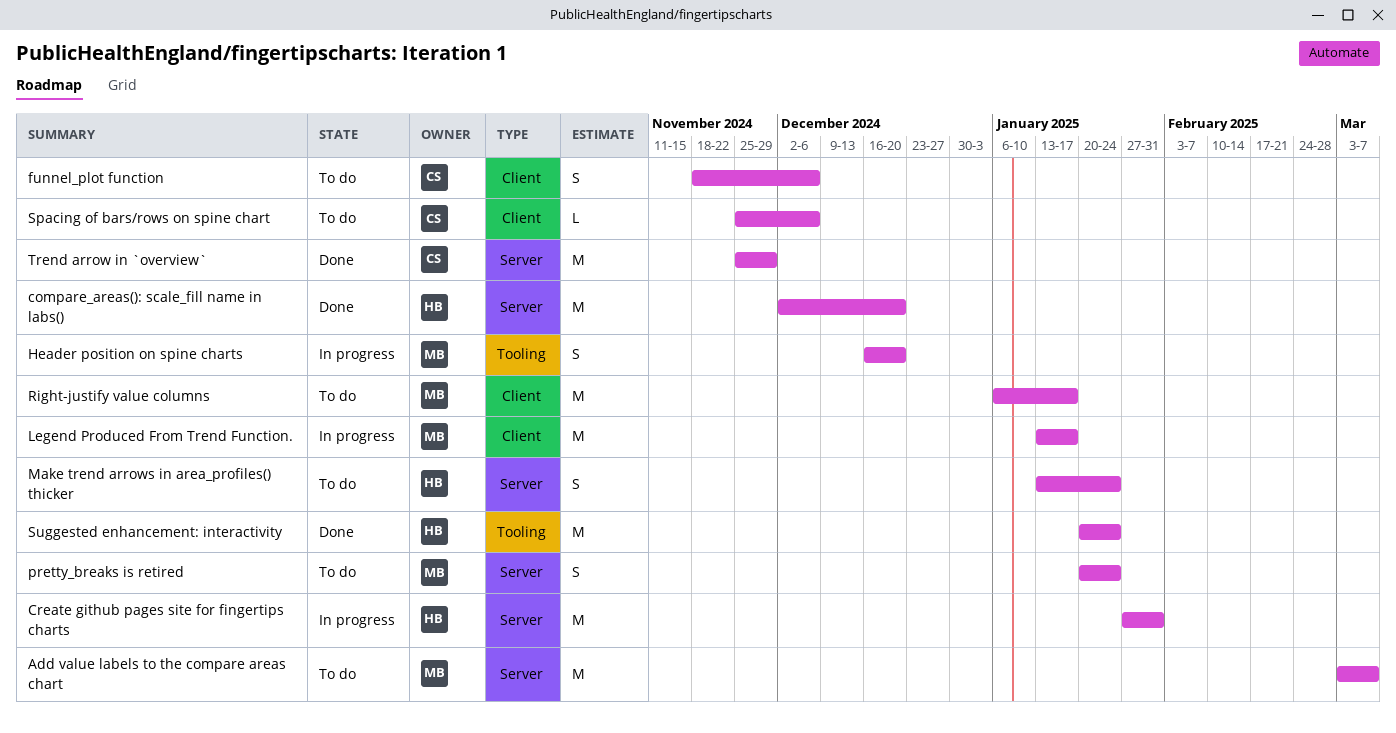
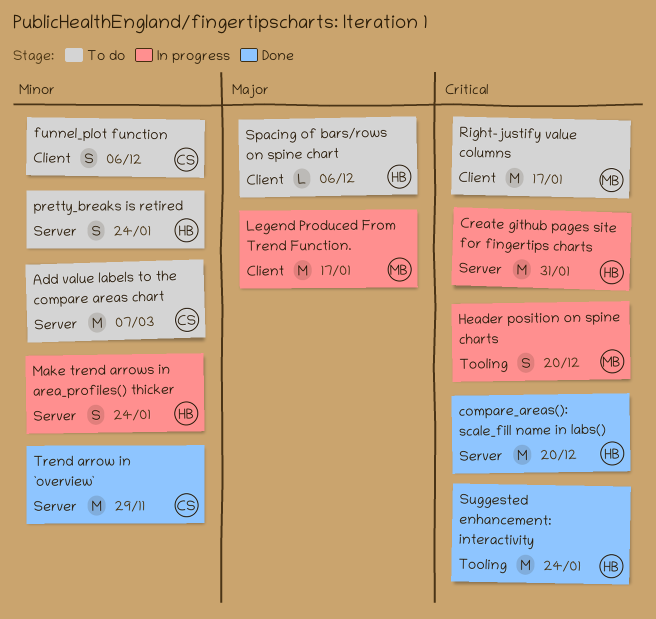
Add value labels to the compare areas chart, owner: MB -> CS
Make trend arrows in area_profiles() thicker, status: To do -> In progress
pretty_breaks is retired, owner: MB -> HB
Spacing of bars/rows on spine chart, owner: CS -> HB

